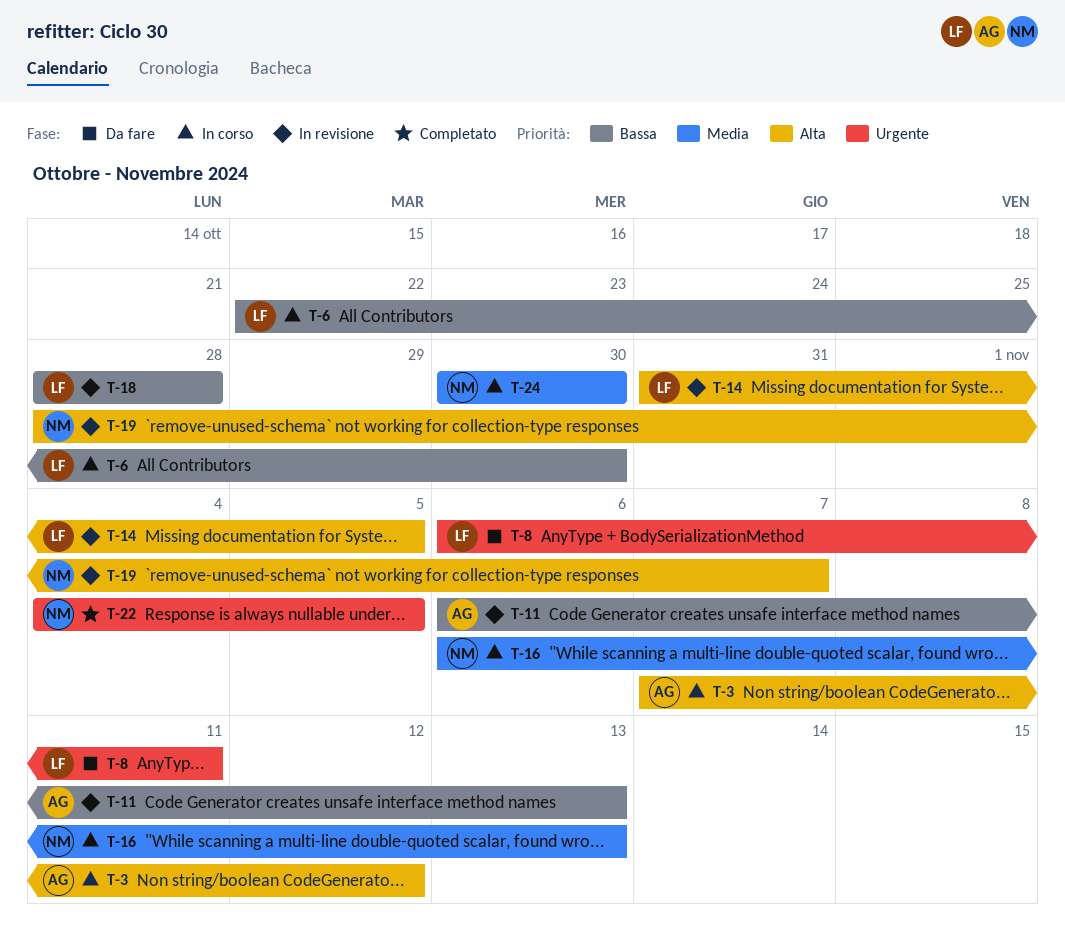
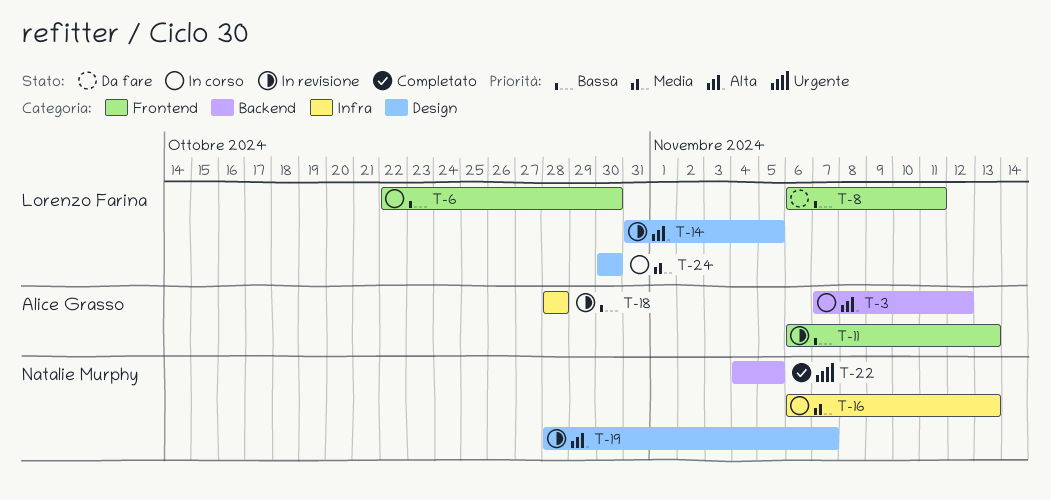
T-8, priority: Urgente -> Bassa
T-18, owner: Lorenzo Farina -> Alice Grasso
T-24, owner: Natalie Murphy -> Lorenzo Farina

